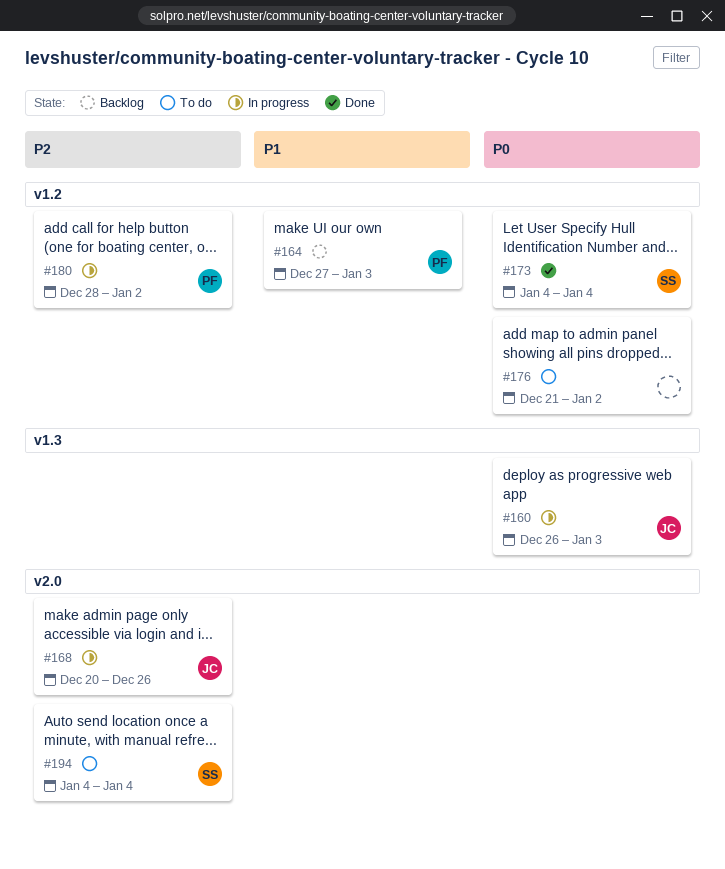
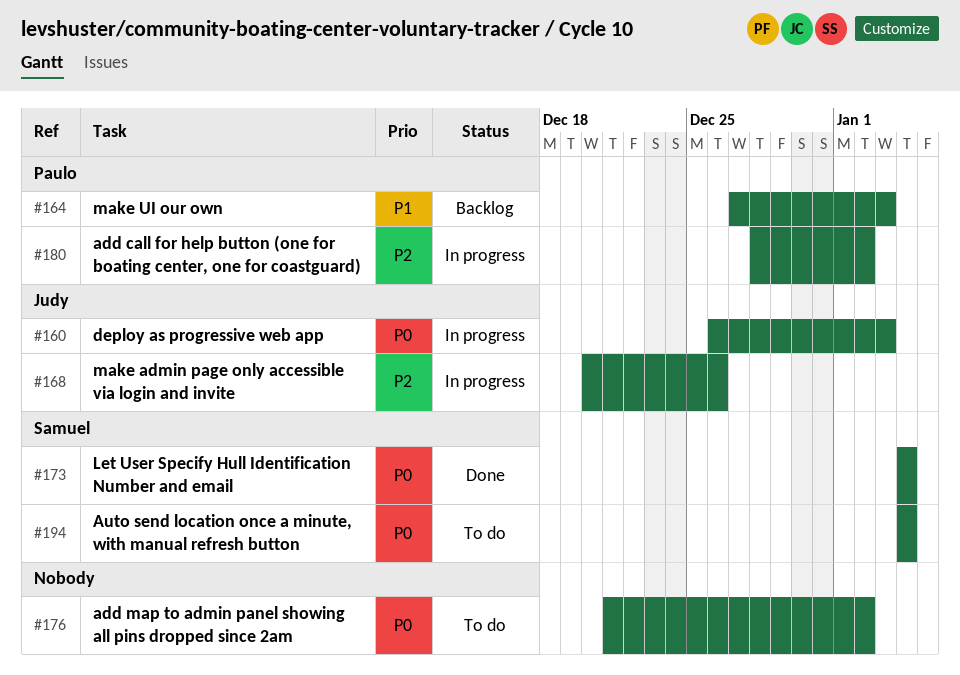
#194, priority: P2 -> P0

